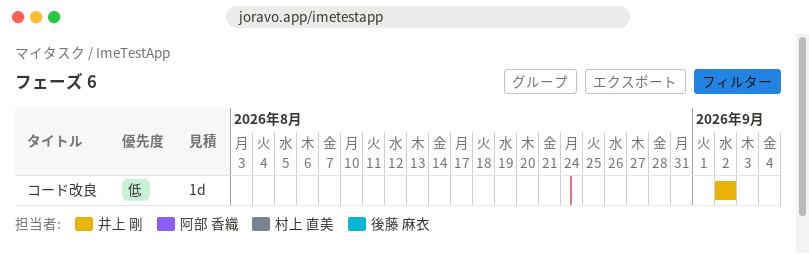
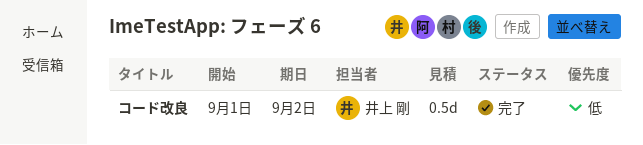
コード改良, estimate: 1d -> 0.5d
コード改良, start: Sep 2 -> Sep 1

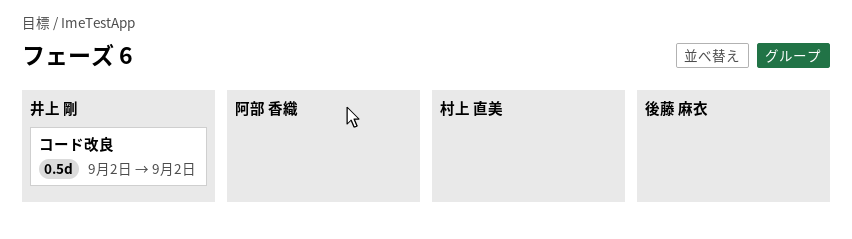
コード改良, start: Sep 1 -> Sep 2

